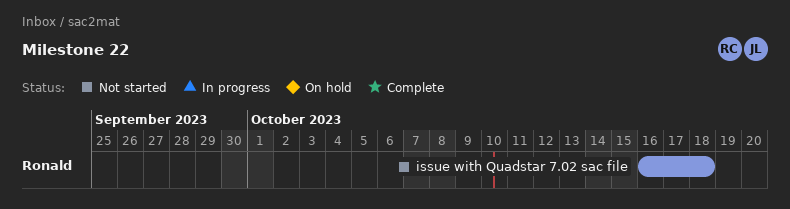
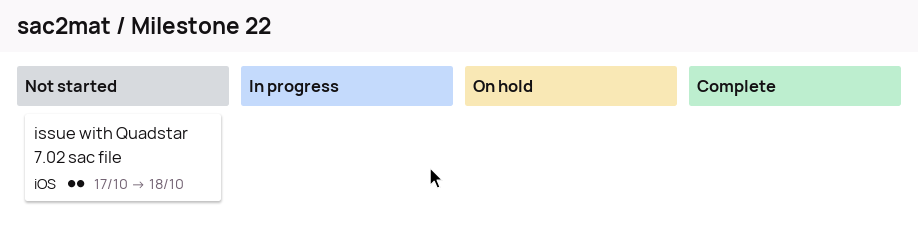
issue with Quadstar 7.02 sac file, start: Oct 16 -> Oct 17

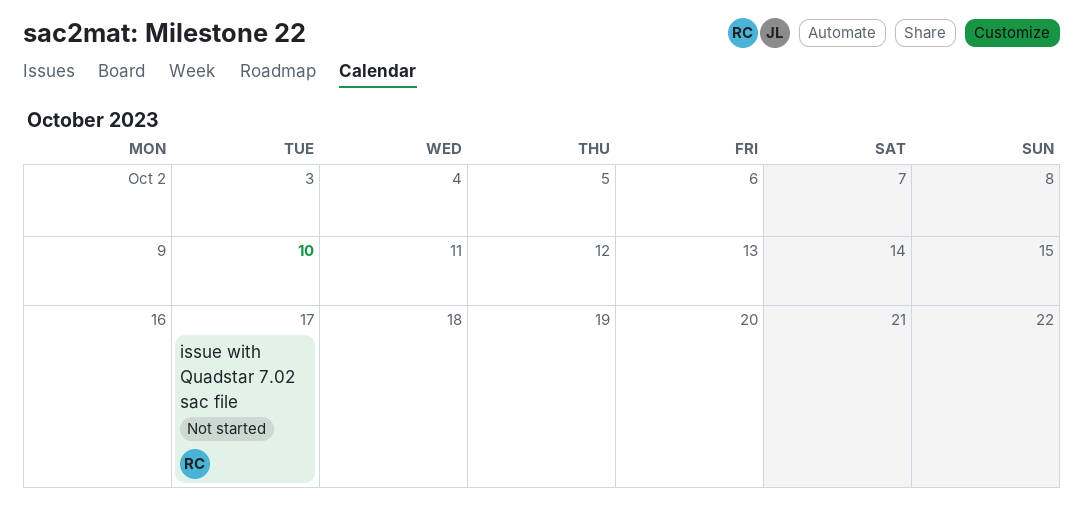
issue with Quadstar 7.02 sac file, due: Oct 18 -> Oct 17

